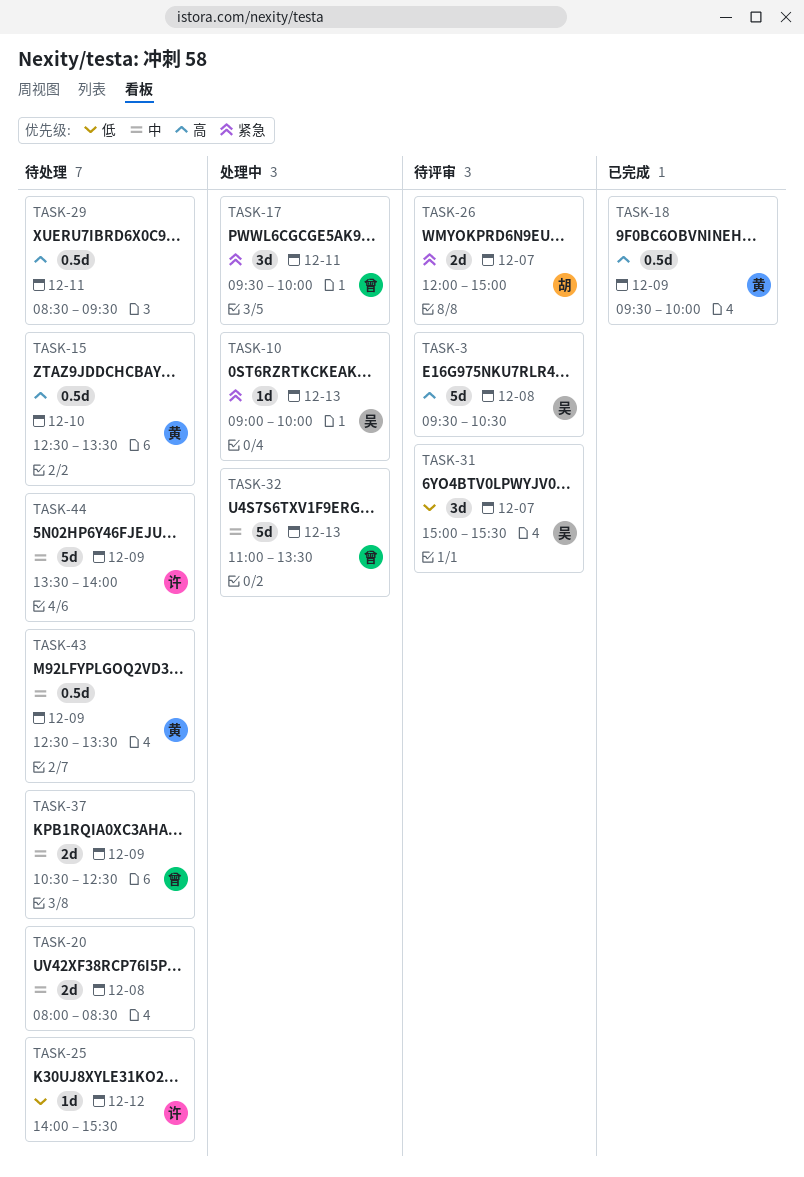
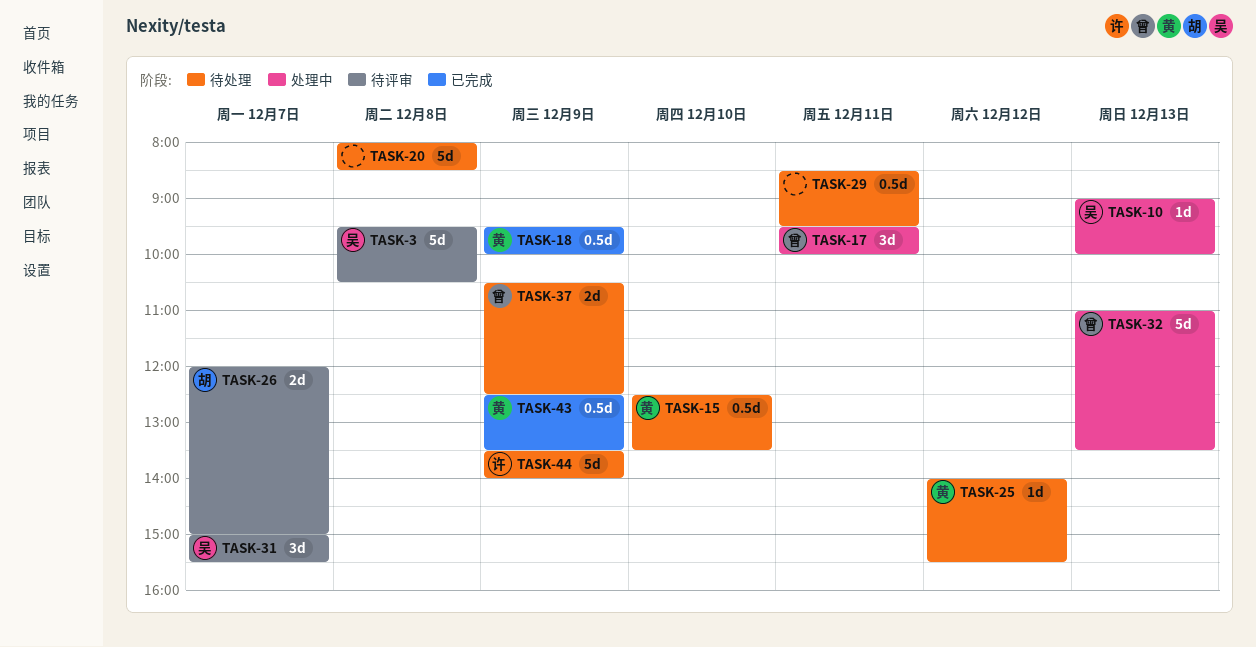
TASK-20, estimate: 2d -> 5d
TASK-25, owner: 许 -> 黄
TASK-43, status: 待处理 -> 已完成

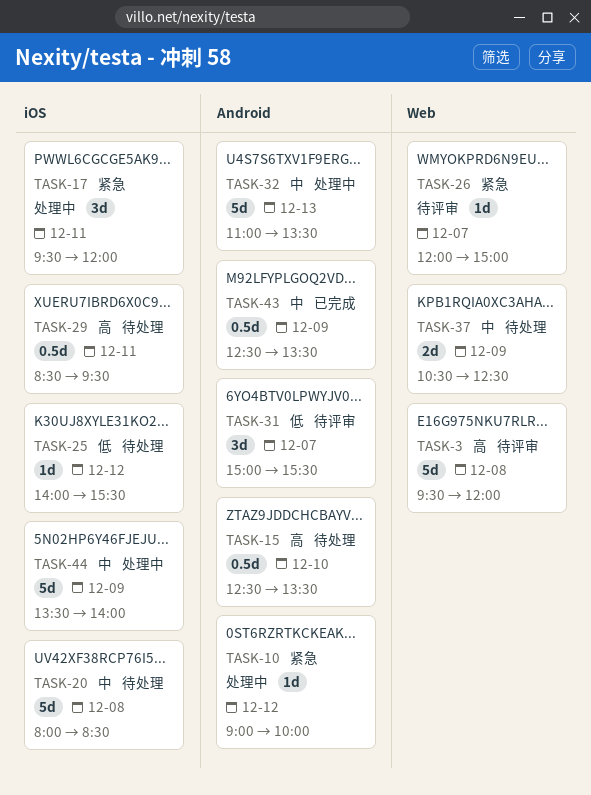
TASK-3, ends: 10:30 -> 12:00
TASK-10, day: Dec 13 -> Dec 12
TASK-17, ends: 10:00 -> 12:00
TASK-18: present -> none
TASK-26, estimate: 2d -> 1d
TASK-44, status: 待处理 -> 处理中

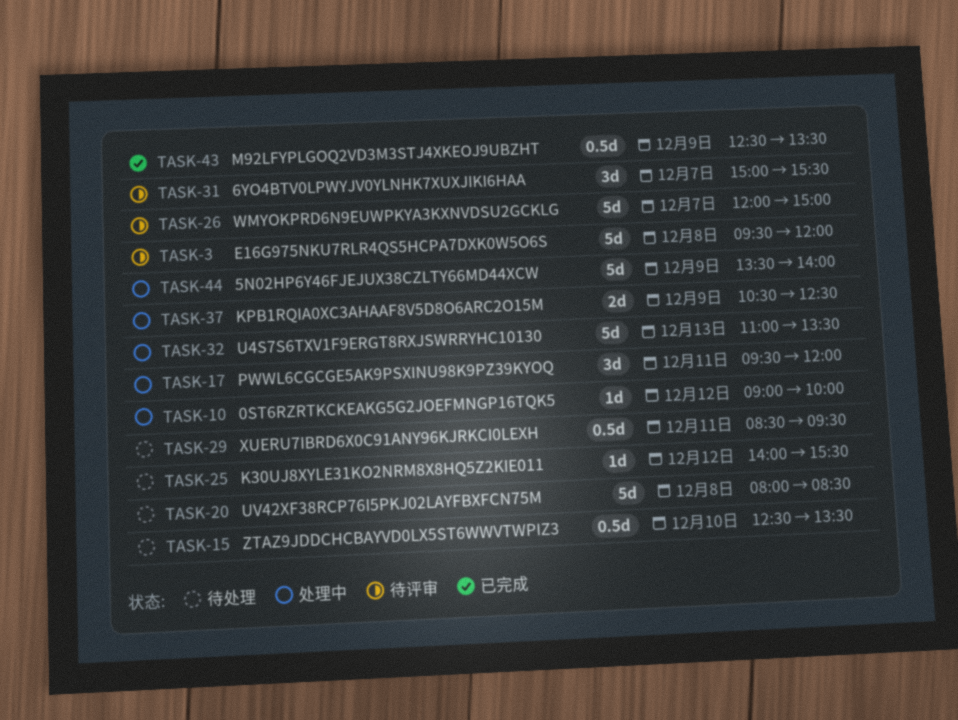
TASK-26, estimate: 1d -> 5d
TASK-37, status: 待处理 -> 处理中

